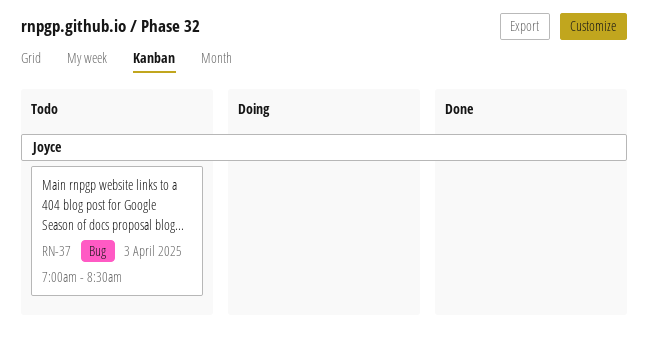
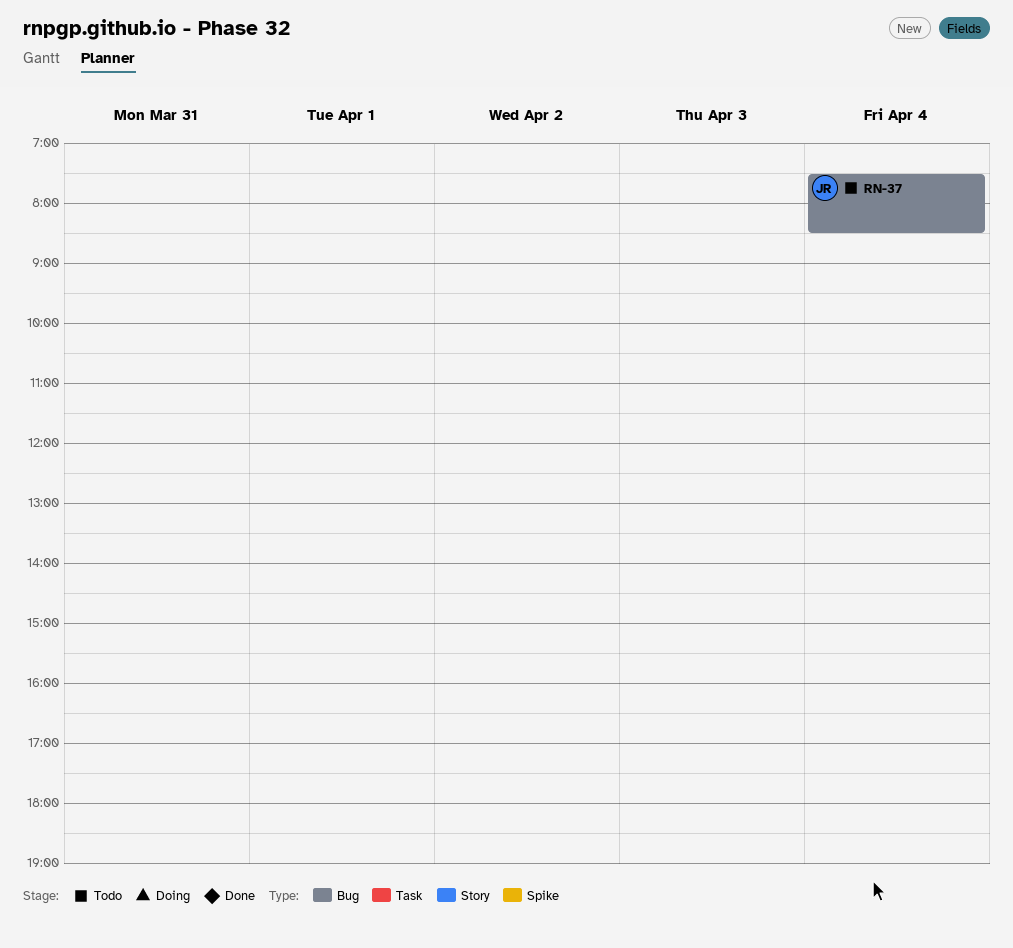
RN-37, day: Apr 3 -> Apr 4
RN-37, begins: 07:00 -> 07:30

